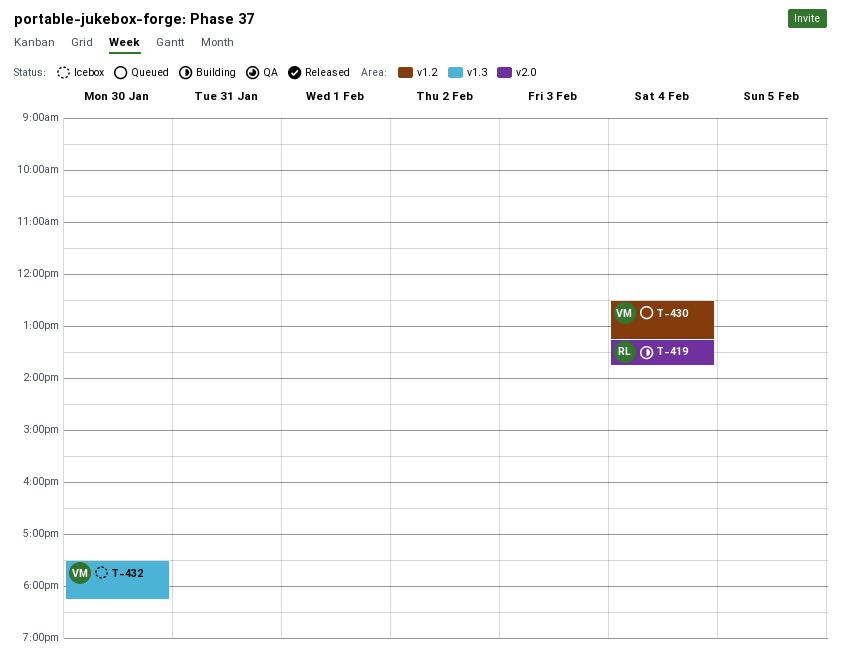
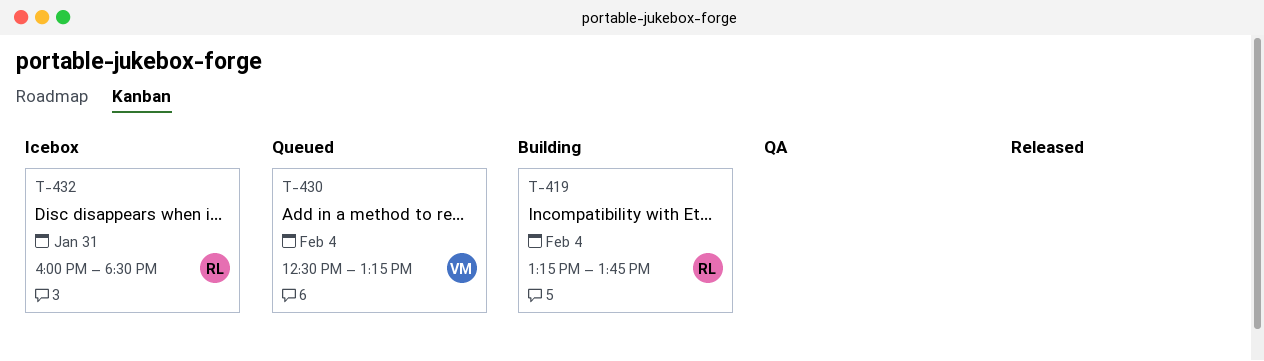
T-432, owner: VM -> RL
T-432, day: Jan 30 -> Jan 31
T-432, begins: 17:30 -> 16:00
T-432, ends: 18:15 -> 18:30

